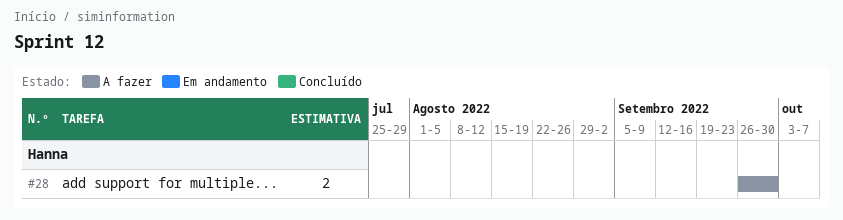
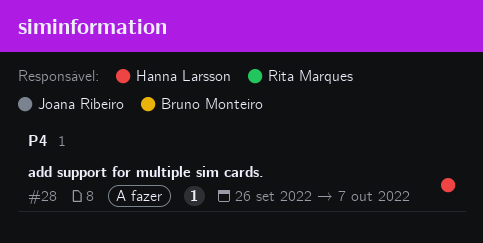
#28, estimate: 2 -> 1
#28, due: Sep 30 -> Oct 7

